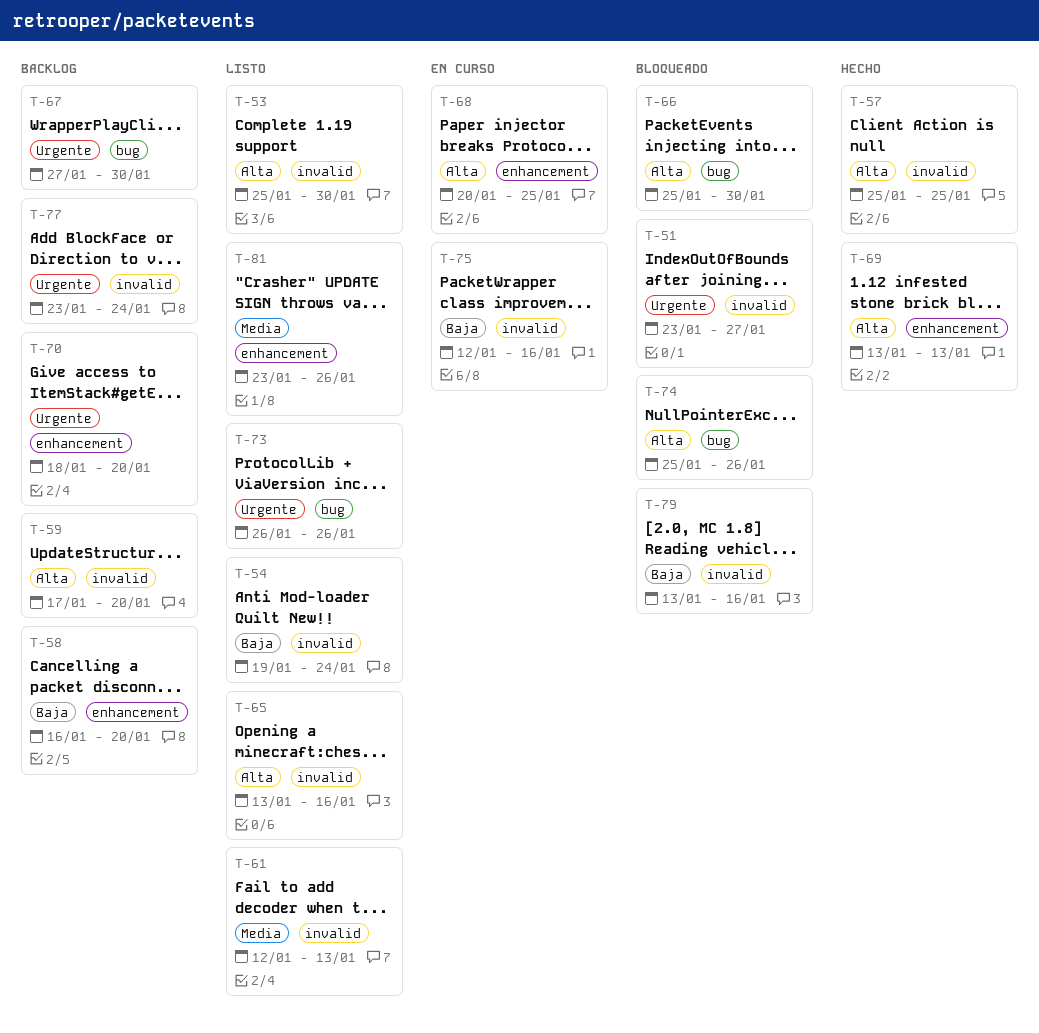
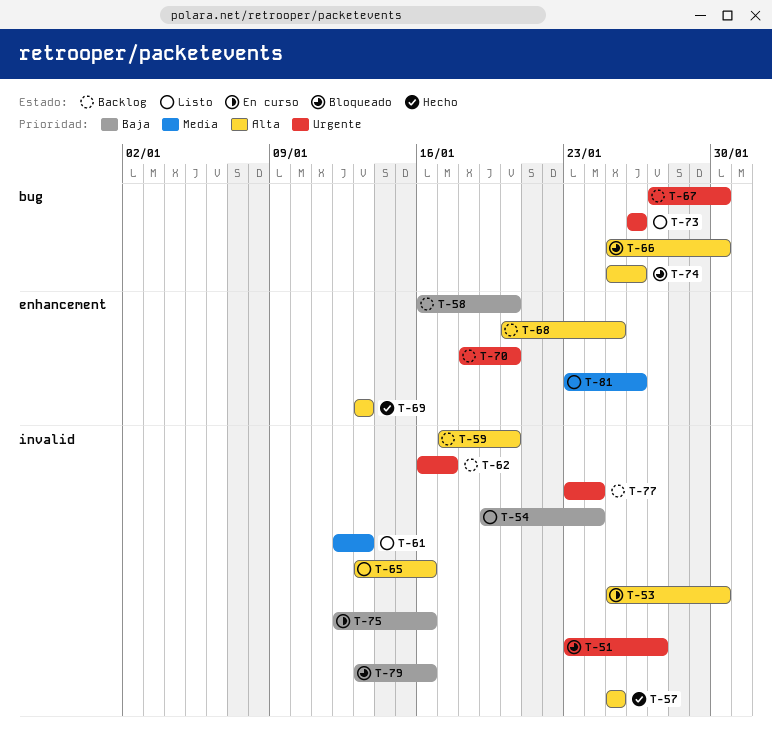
T-53, status: Listo -> En curso
T-62: none -> present
T-68, status: En curso -> Backlog

